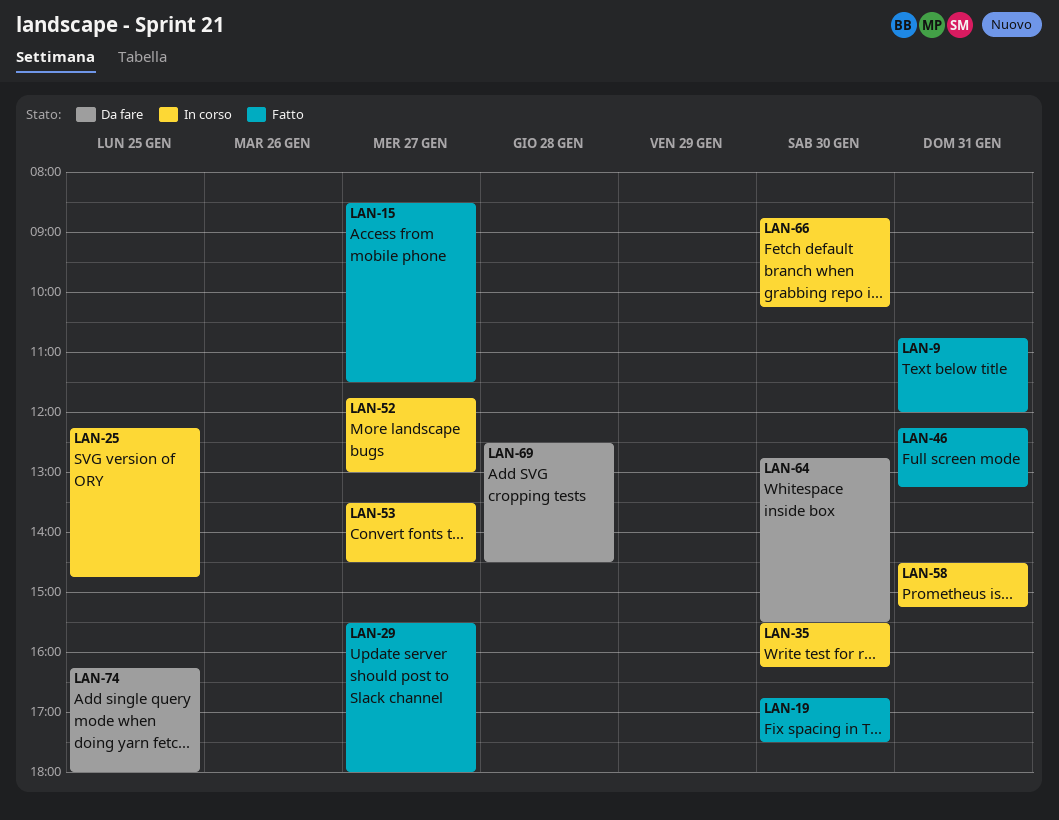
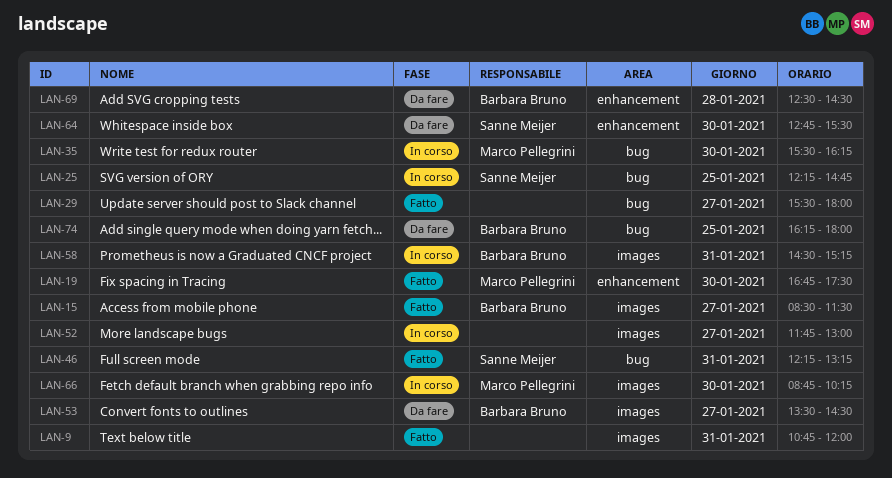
LAN-53, status: In corso -> Da fare

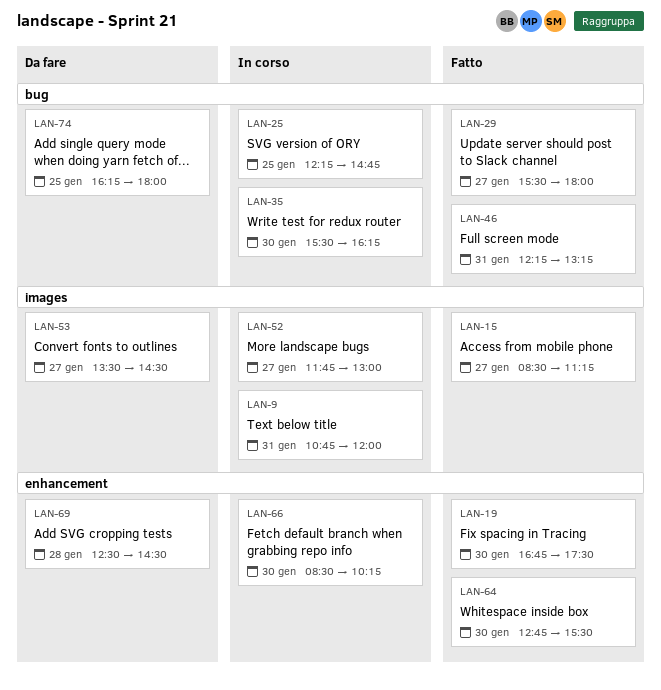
LAN-9, status: Fatto -> In corso
LAN-15, ends: 11:30 -> 11:15
LAN-58: present -> none
LAN-64, status: Da fare -> Fatto
LAN-66, label: images -> enhancement
LAN-66, begins: 08:45 -> 08:30

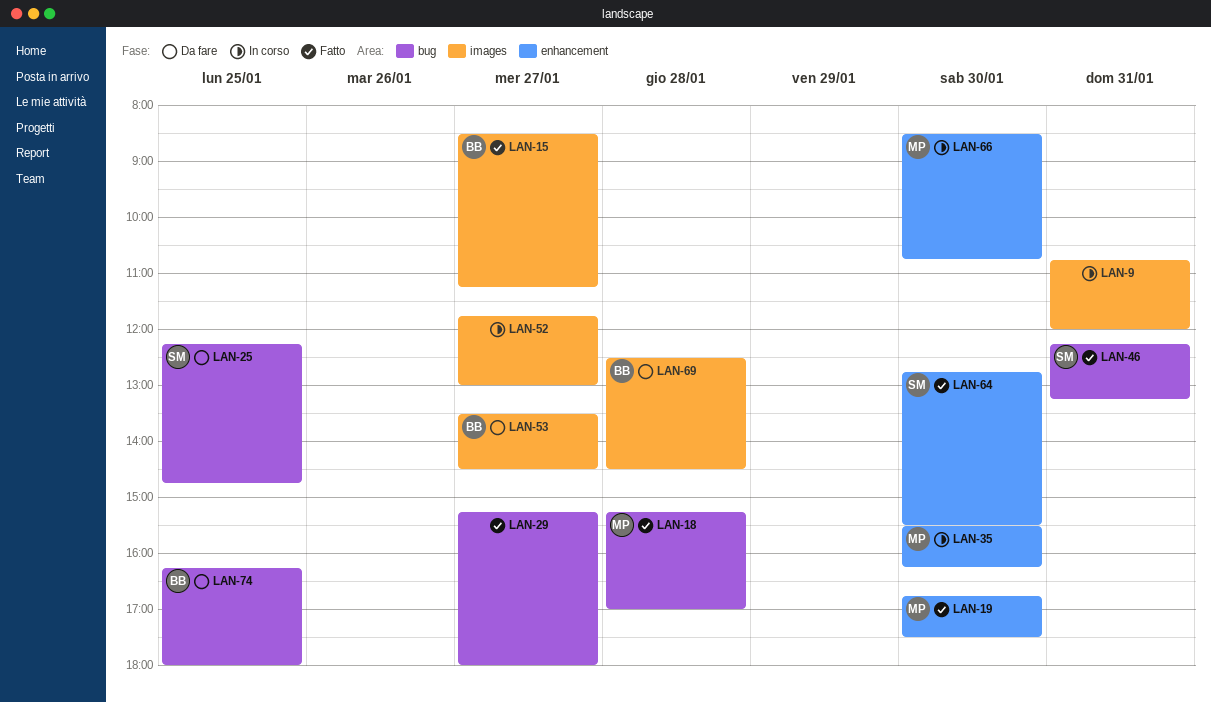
LAN-18: none -> present
LAN-25, status: In corso -> Da fare
LAN-29, begins: 15:30 -> 15:15
LAN-35, label: bug -> enhancement
LAN-66, ends: 10:15 -> 10:45
LAN-69, label: enhancement -> images

